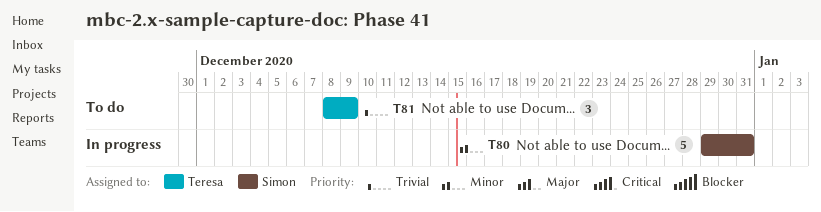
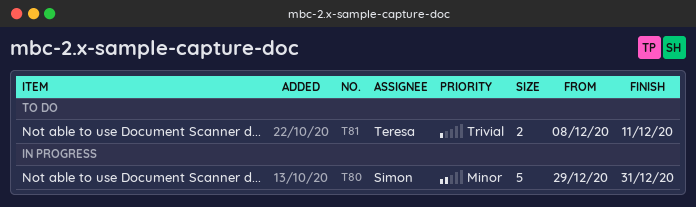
T81, estimate: 3 -> 2
T81, due: Dec 9 -> Dec 11

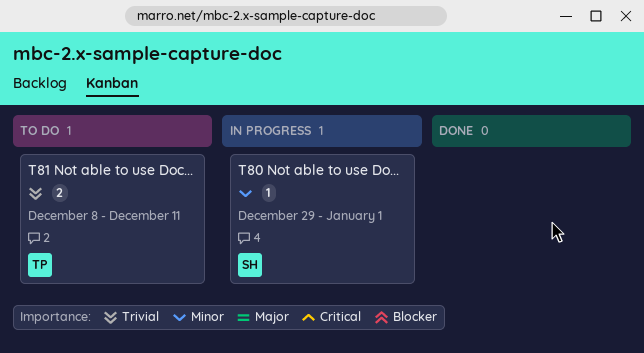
T80, estimate: 5 -> 1
T80, due: Dec 31 -> Jan 1

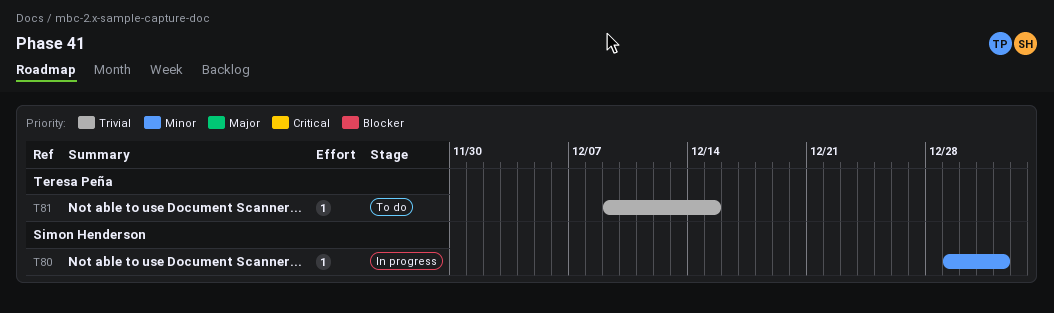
T81, estimate: 2 -> 1
T81, start: Dec 8 -> Dec 9
T81, due: Dec 11 -> Dec 15

